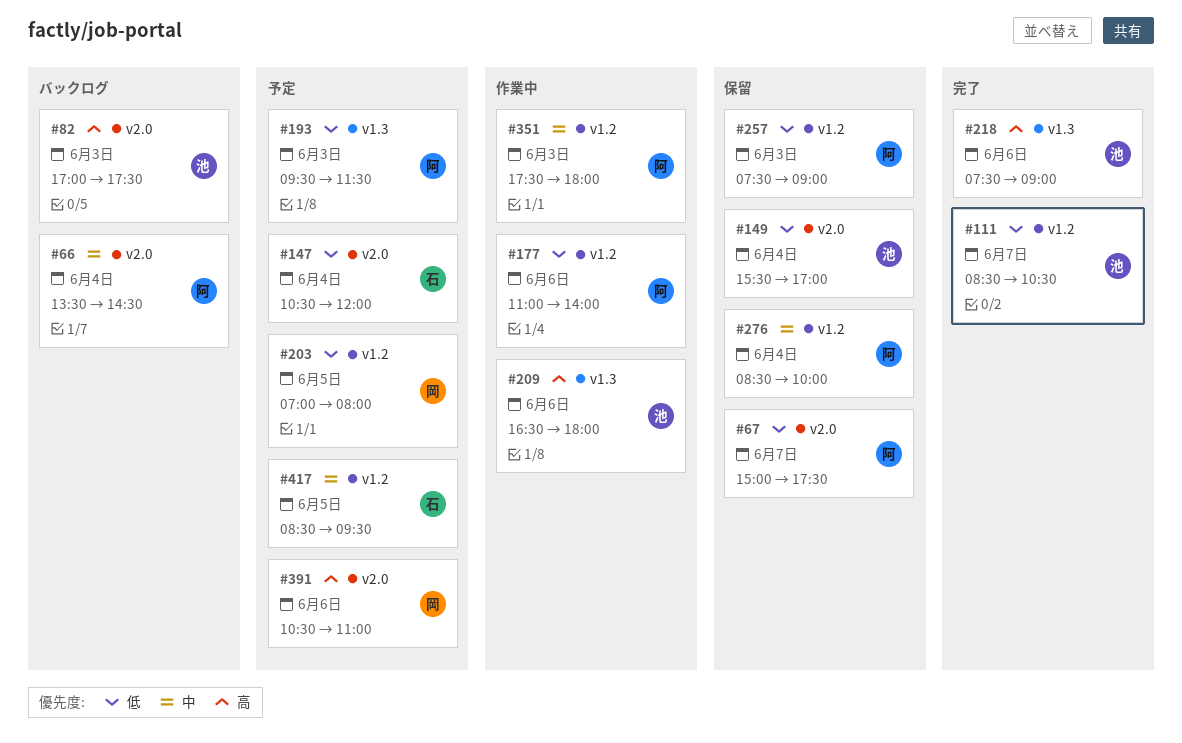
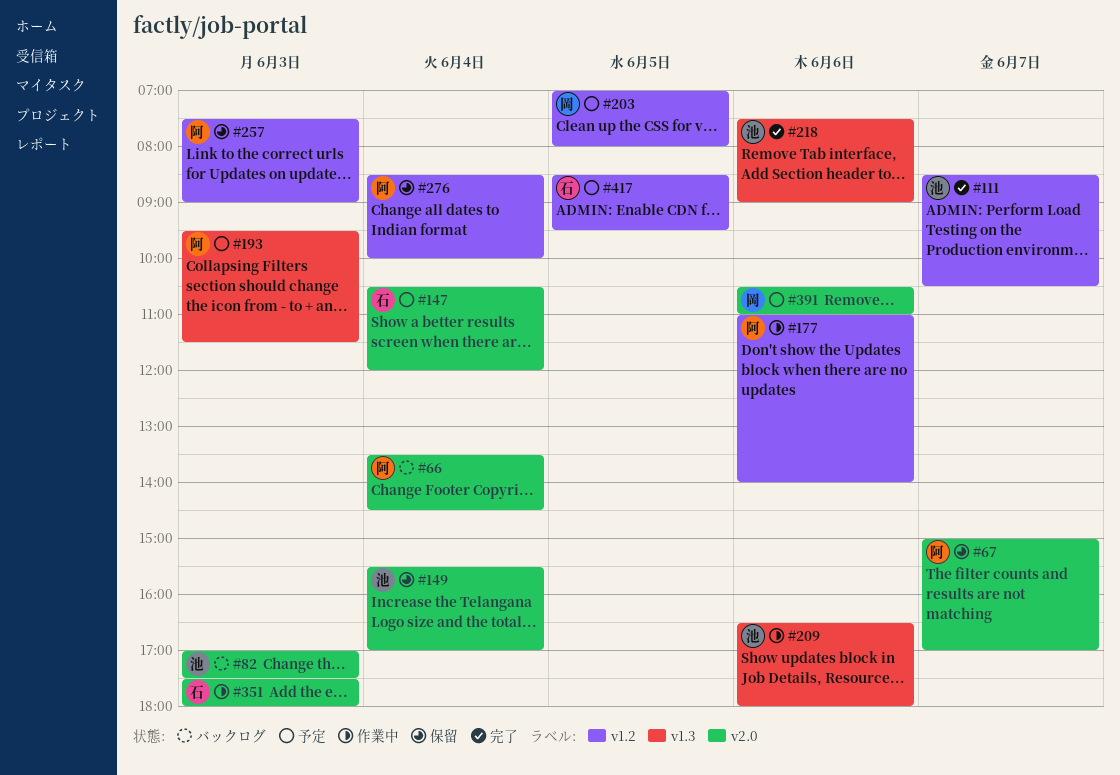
#67, ends: 17:30 -> 17:00
#351, owner: 阿 -> 石
#351, label: v1.2 -> v2.0

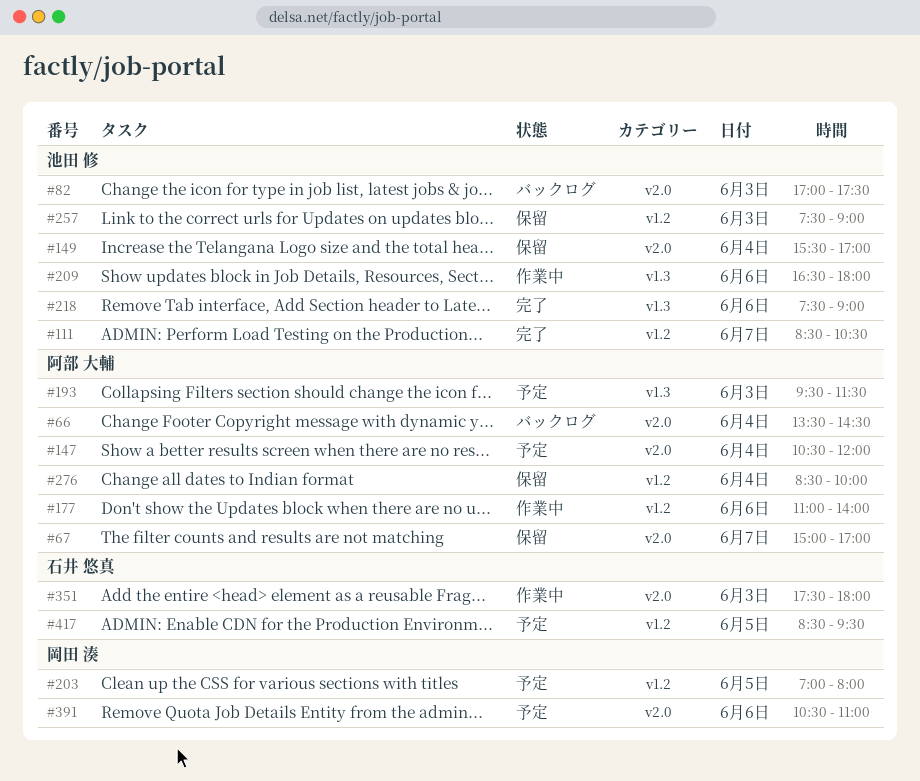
#147, owner: 石井 悠真 -> 阿部 大輔
#257, owner: 阿部 大輔 -> 池田 修

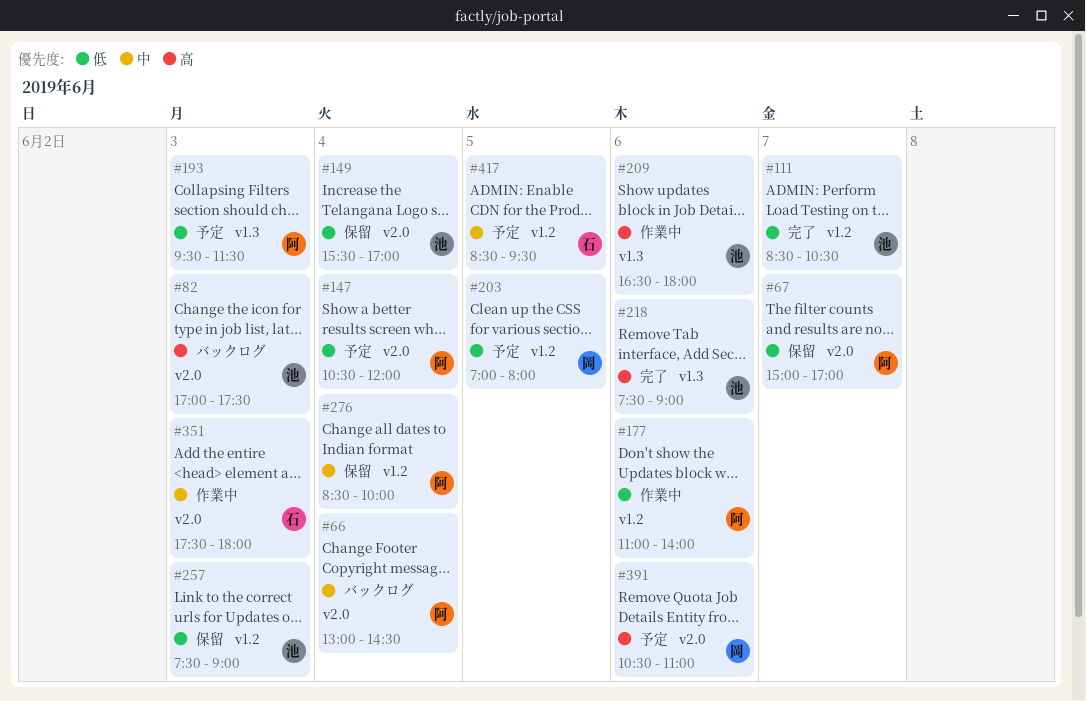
#66, begins: 13:30 -> 13:00

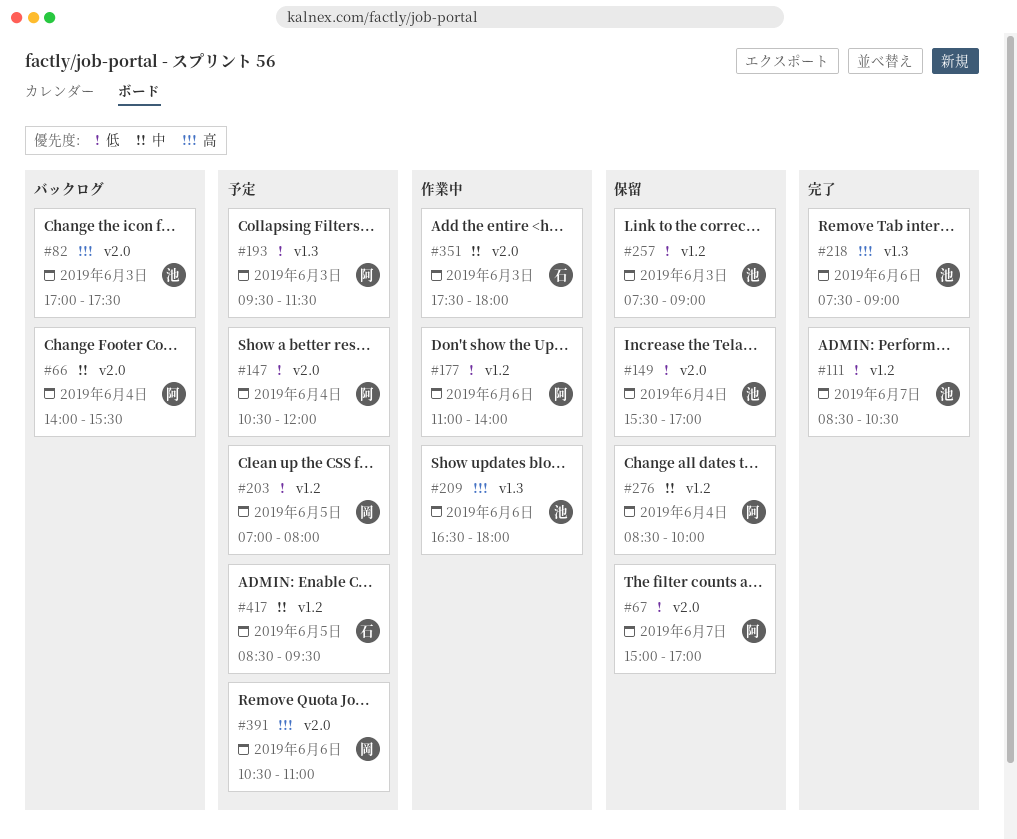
#66, begins: 13:00 -> 14:00
#66, ends: 14:30 -> 15:30

